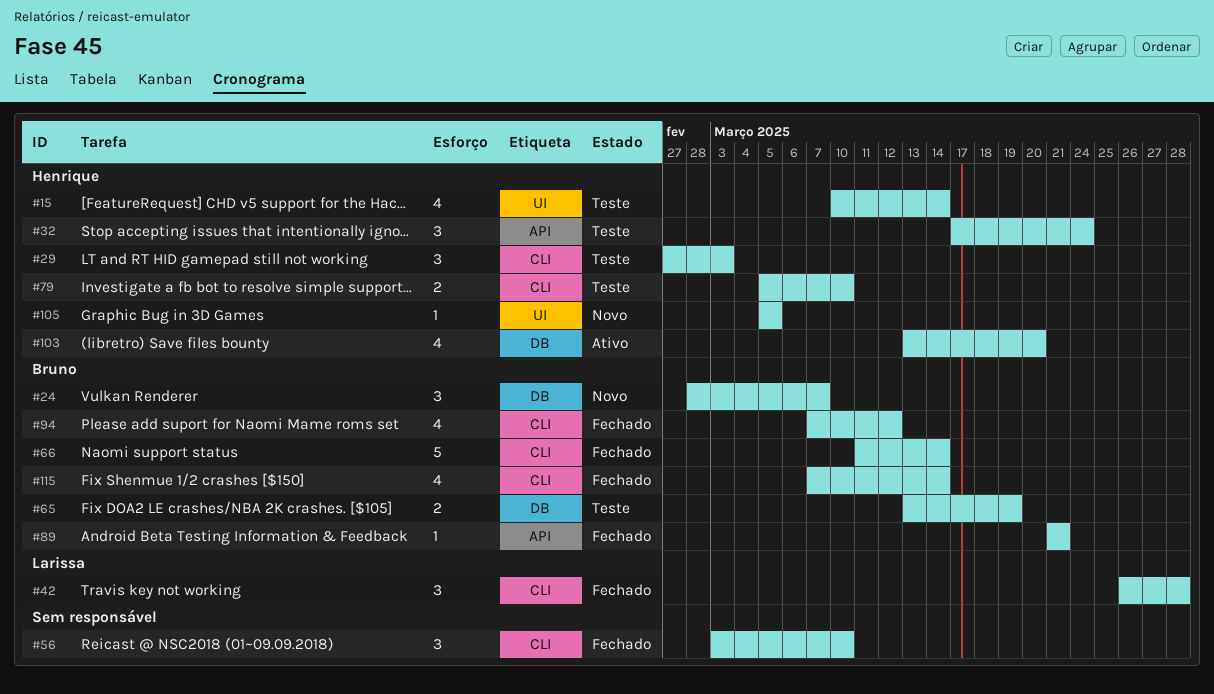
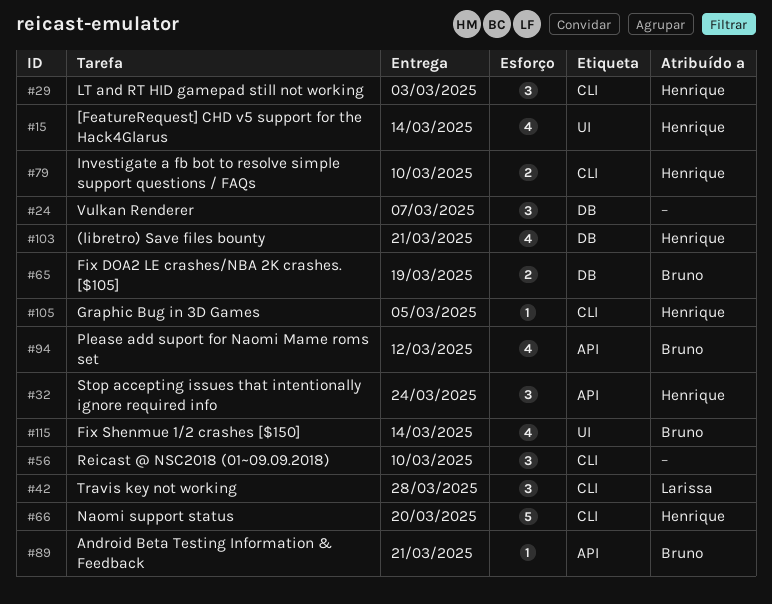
#24, owner: Bruno -> none
#66, owner: Bruno -> Henrique
#66, due: Mar 14 -> Mar 20
#94, label: CLI -> API
#103, due: Mar 20 -> Mar 21
#105, label: UI -> CLI
#115, label: CLI -> UI

